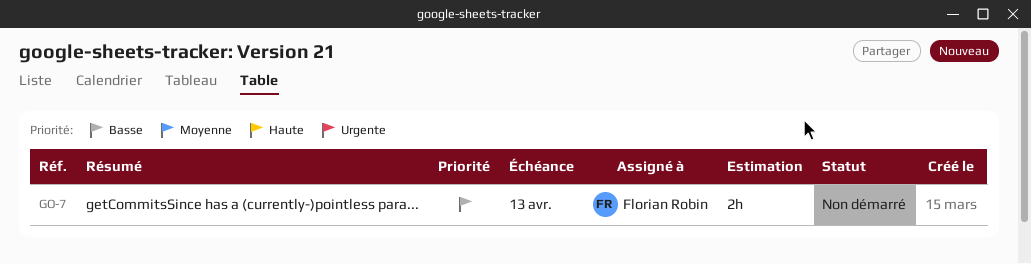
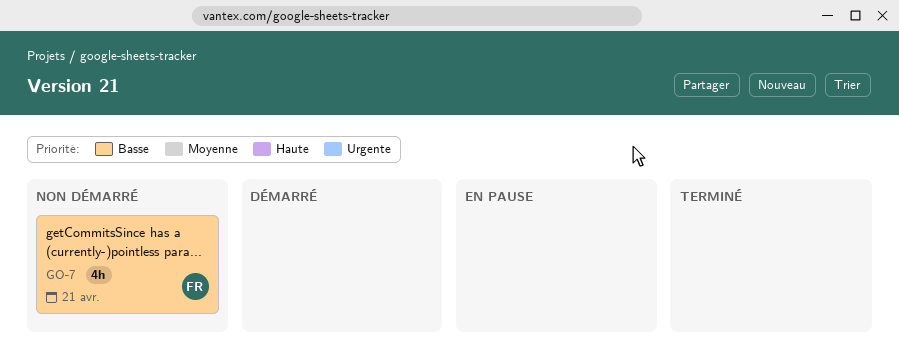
GO-7, estimate: 2h -> 4h
GO-7, due: Apr 13 -> Apr 21

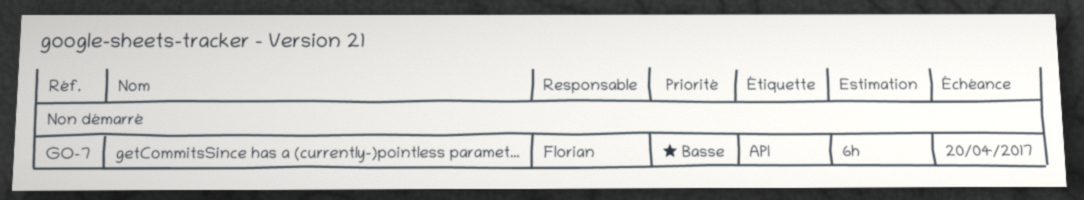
GO-7, estimate: 4h -> 6h
GO-7, due: Apr 21 -> Apr 20

